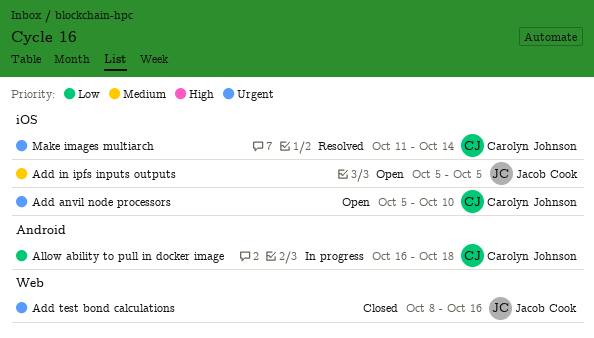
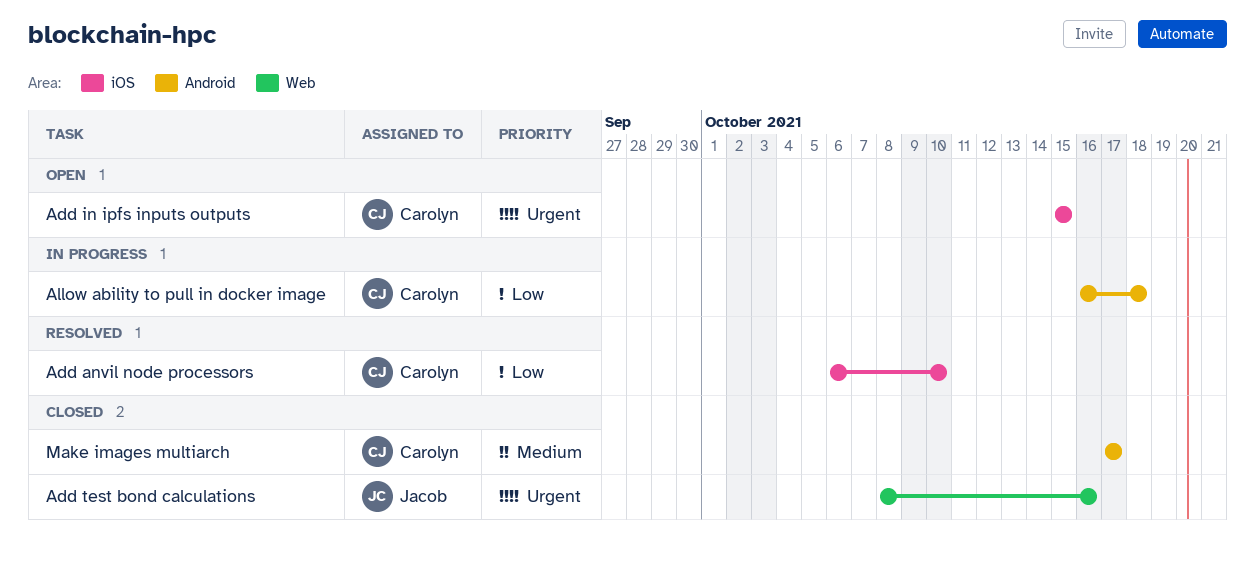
Add anvil node processors, status: Open -> Resolved
Add anvil node processors, priority: Urgent -> Low
Add anvil node processors, start: Oct 5 -> Oct 6
Add in ipfs inputs outputs, owner: Jacob Cook -> Carolyn Johnson
Add in ipfs inputs outputs, priority: Medium -> Urgent
Add in ipfs inputs outputs, start: Oct 5 -> Oct 15
Add in ipfs inputs outputs, due: Oct 5 -> Oct 15
Make images multiarch, status: Resolved -> Closed
Make images multiarch, priority: Urgent -> Medium
Make images multiarch, label: iOS -> Android
Make images multiarch, start: Oct 11 -> Oct 17
Make images multiarch, due: Oct 14 -> Oct 17

